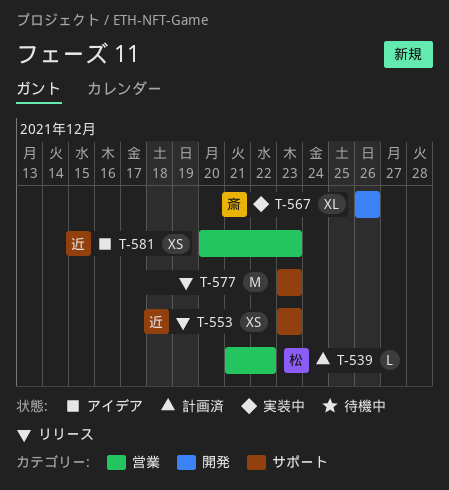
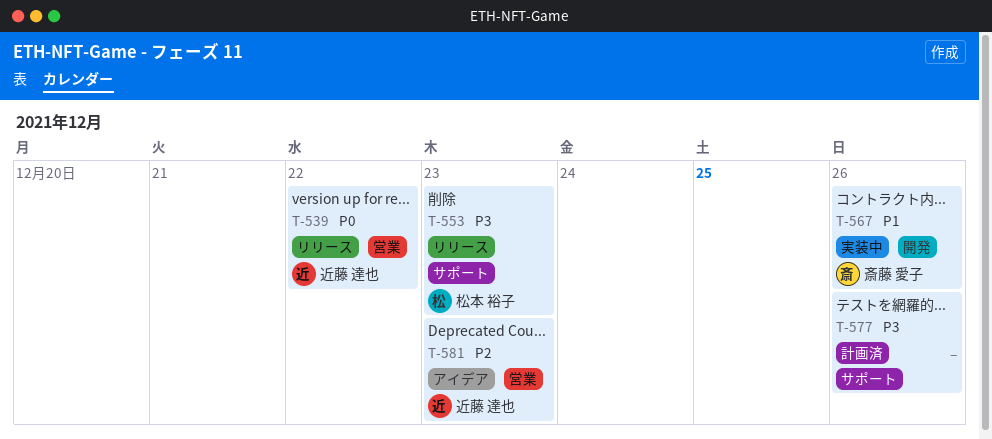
T-539, status: 計画済 -> リリース
T-539, owner: 松本 裕子 -> 近藤 達也
T-553, owner: 近藤 達也 -> 松本 裕子
T-577, status: リリース -> 計画済
T-577, due: Dec 23 -> Dec 26

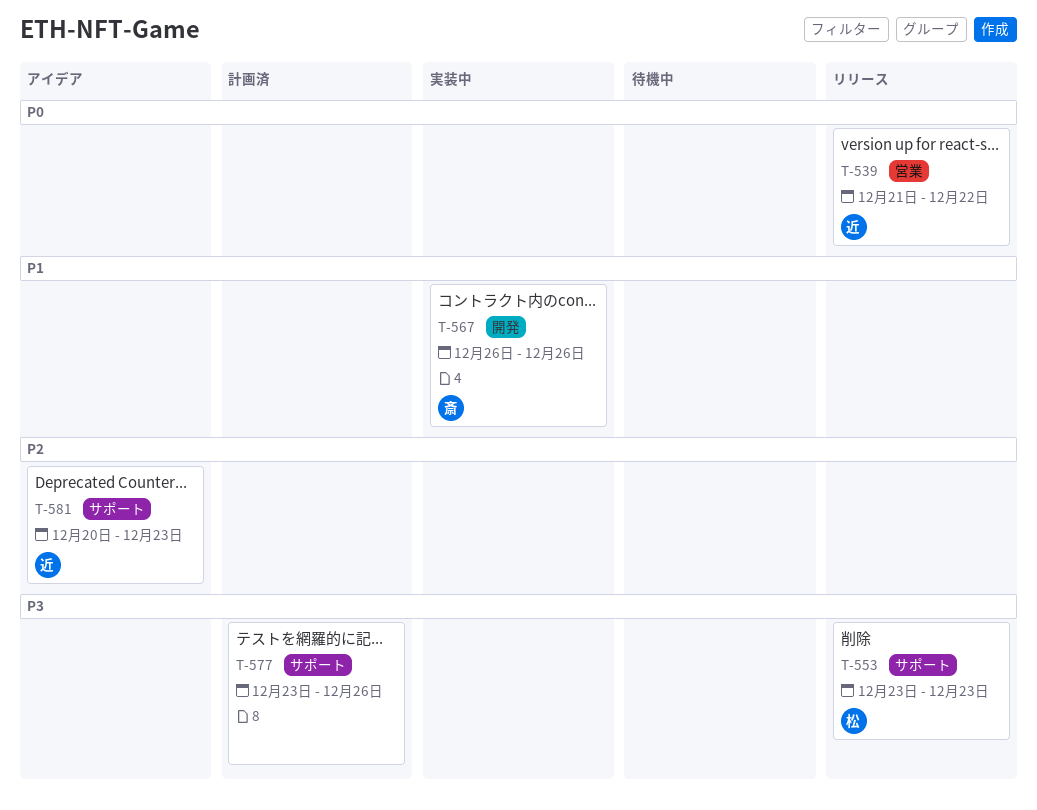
T-581, label: 営業 -> サポート

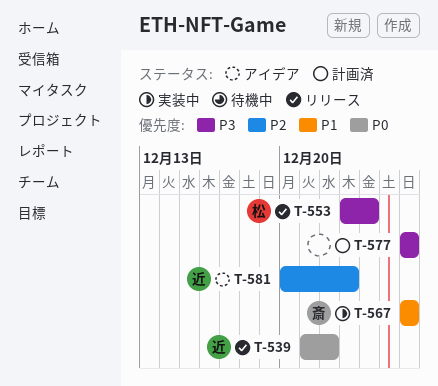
T-553, due: Dec 23 -> Dec 24
T-577, start: Dec 23 -> Dec 26

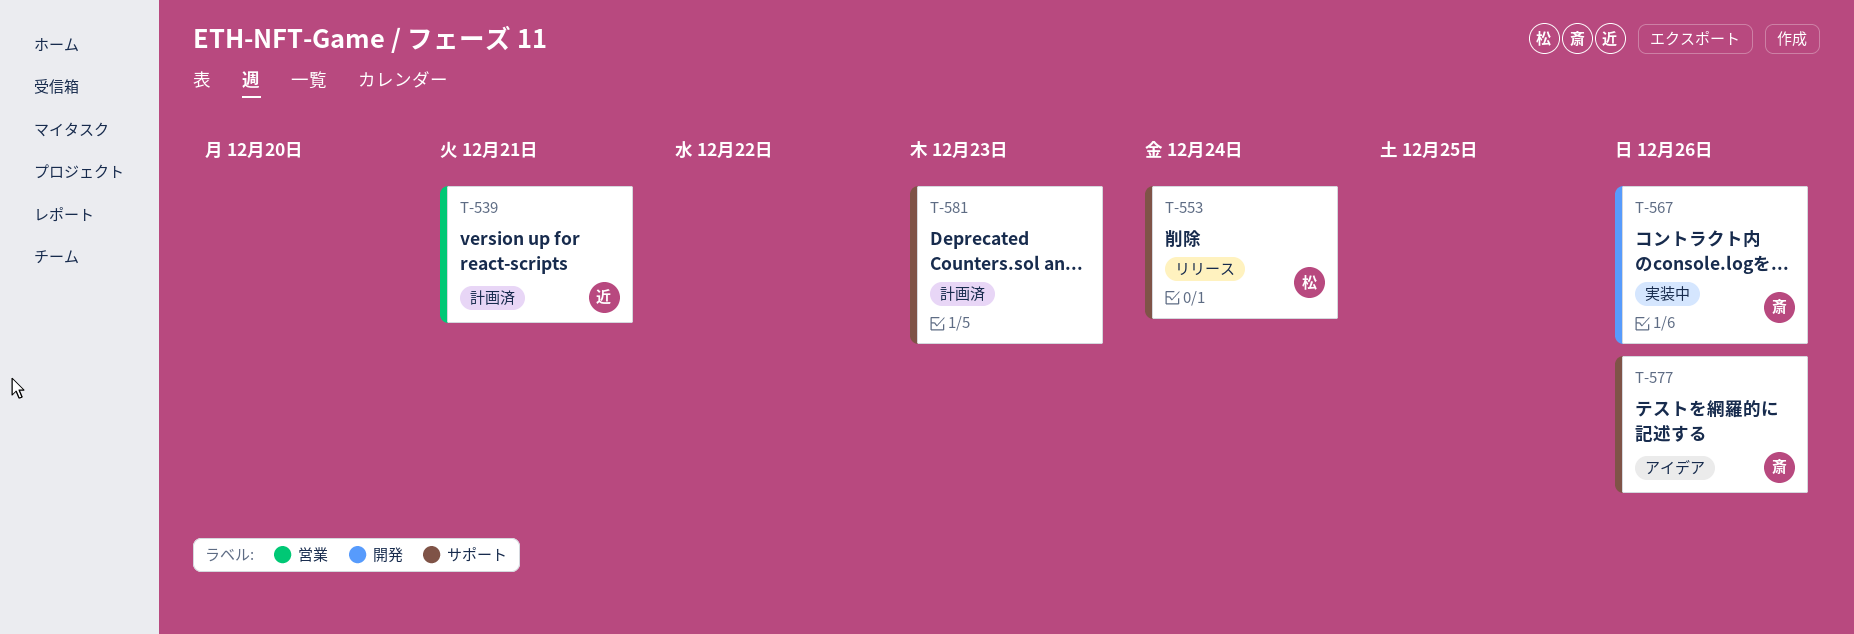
T-539, status: リリース -> 計画済
T-539, due: Dec 22 -> Dec 21
T-577, status: 計画済 -> アイデア
T-577, owner: none -> 斎
T-581, status: アイデア -> 計画済
T-581, owner: 近 -> none

